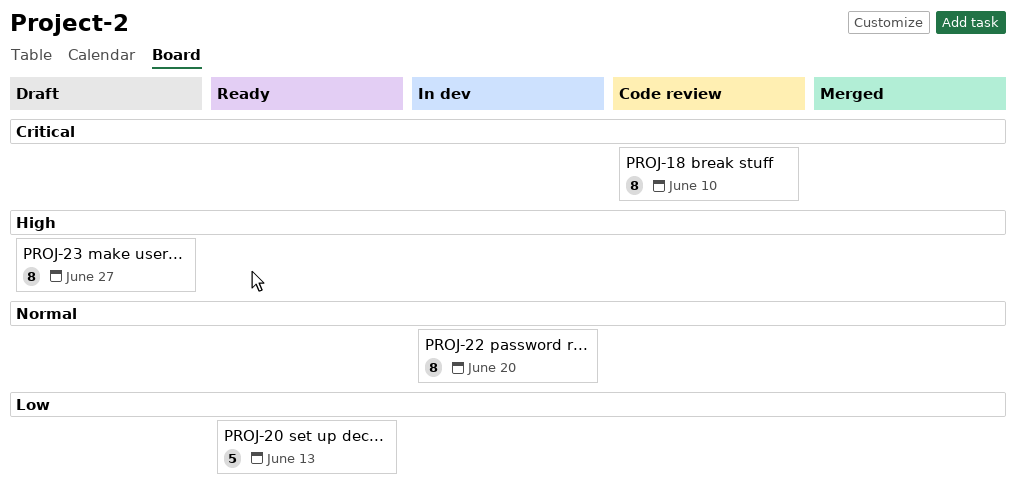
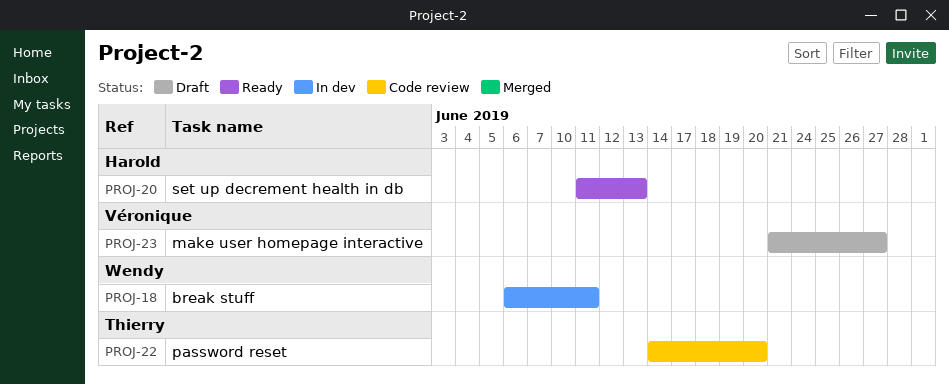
PROJ-18, status: Code review -> In dev
PROJ-18, due: Jun 10 -> Jun 11
PROJ-22, status: In dev -> Code review

